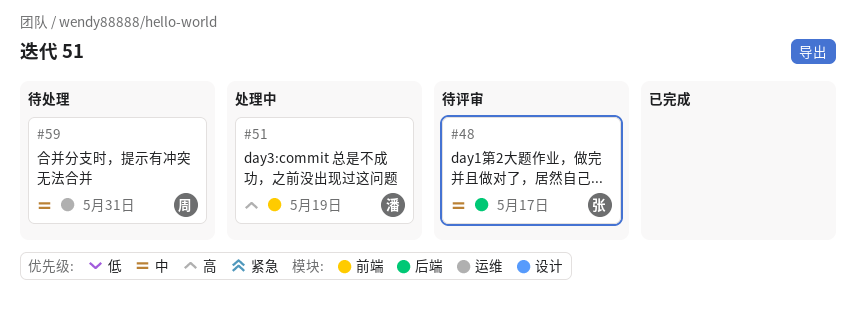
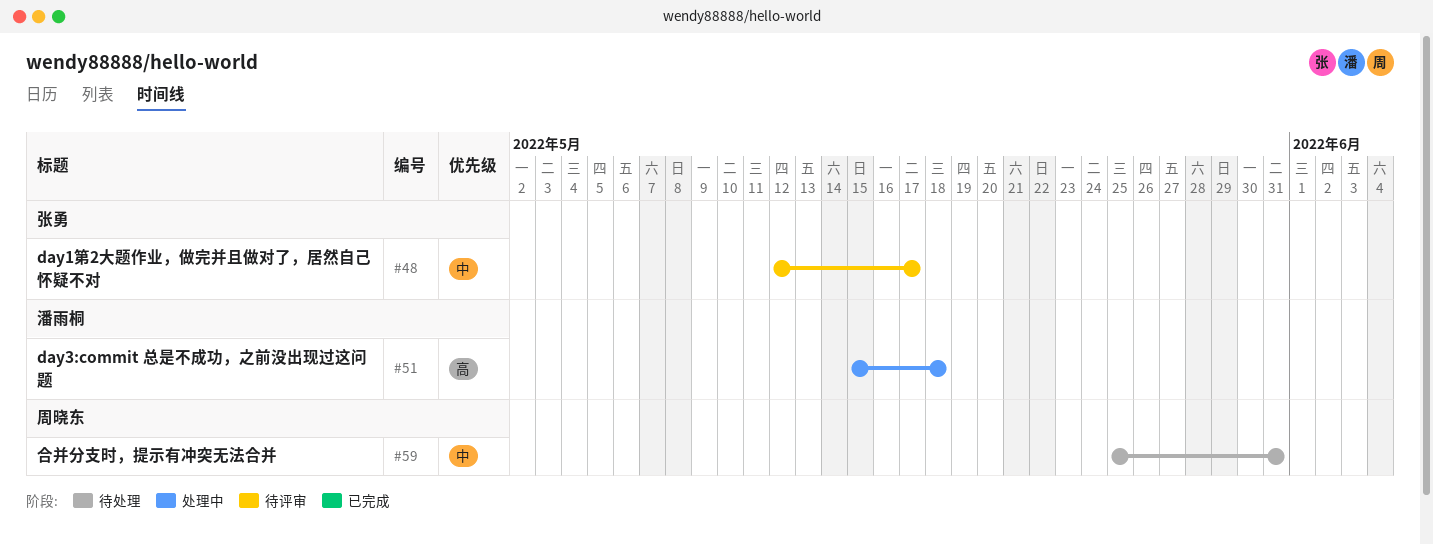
#51, due: May 19 -> May 18

